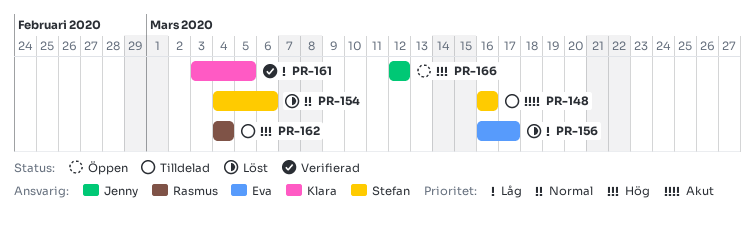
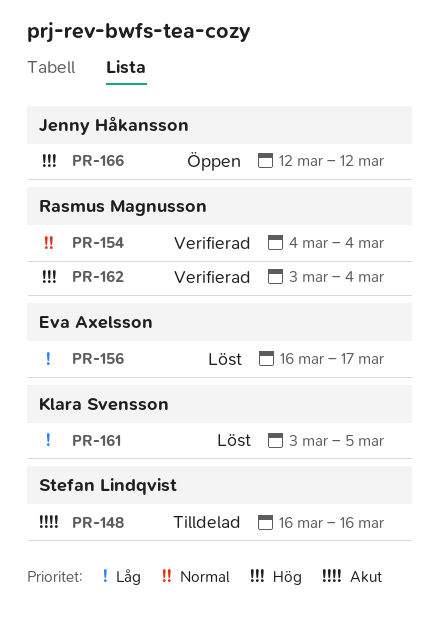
PR-154, status: Löst -> Verifierad
PR-154, owner: Stefan Lindqvist -> Rasmus Magnusson
PR-154, due: Mar 6 -> Mar 4
PR-161, status: Verifierad -> Löst
PR-162, status: Tilldelad -> Verifierad
PR-162, start: Mar 4 -> Mar 3

